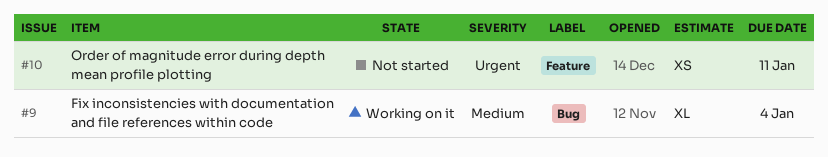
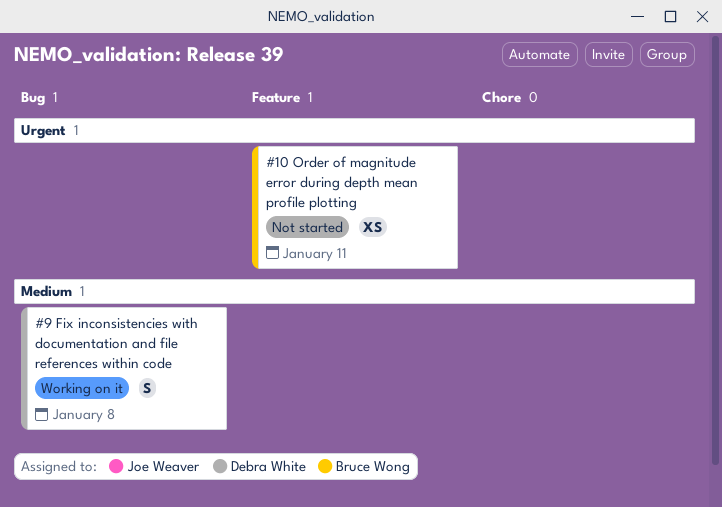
#9, estimate: XL -> S
#9, due: Jan 4 -> Jan 8

